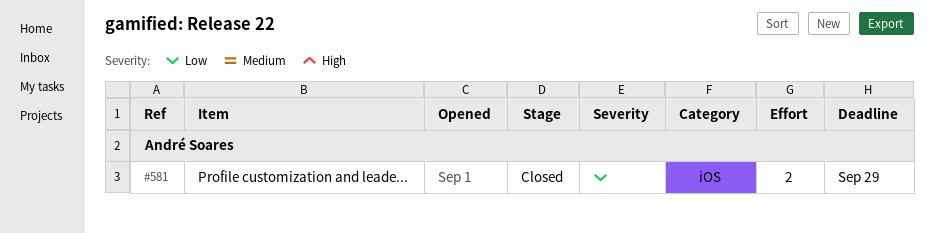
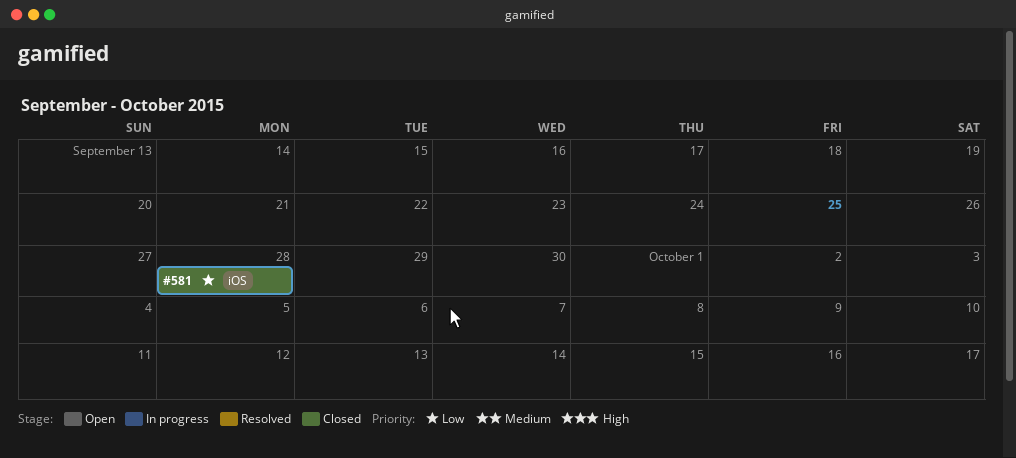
#581, due: Sep 29 -> Sep 28

